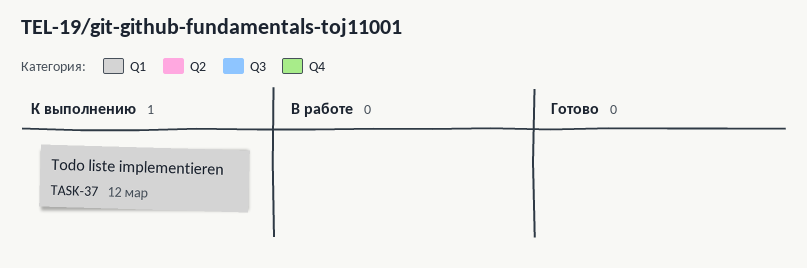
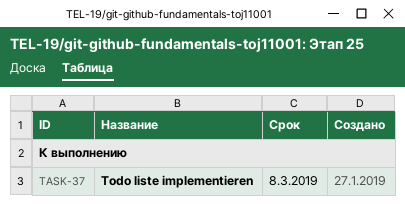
TASK-37, due: Mar 12 -> Mar 8

